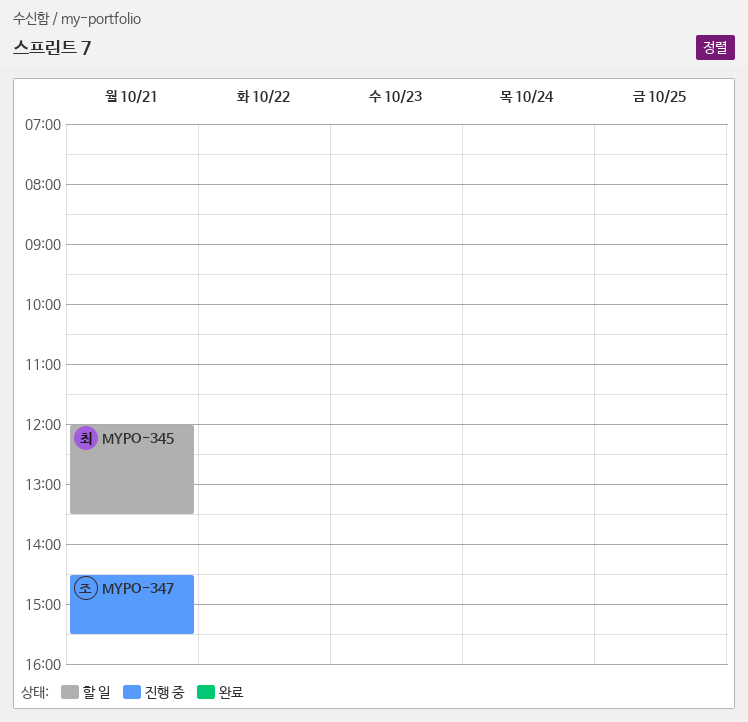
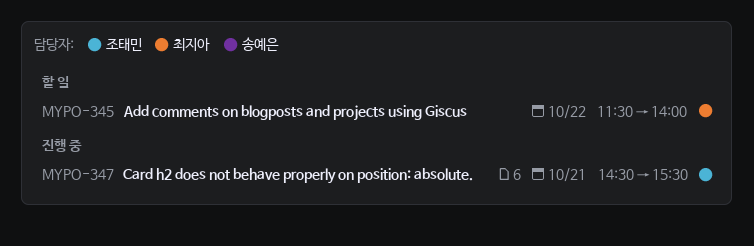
MYPO-345, day: Oct 21 -> Oct 22
MYPO-345, begins: 12:00 -> 11:30
MYPO-345, ends: 13:30 -> 14:00

